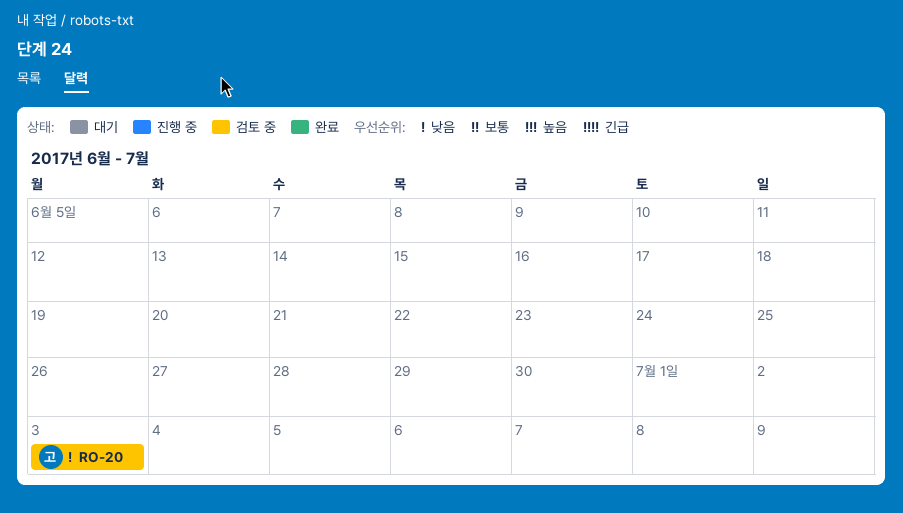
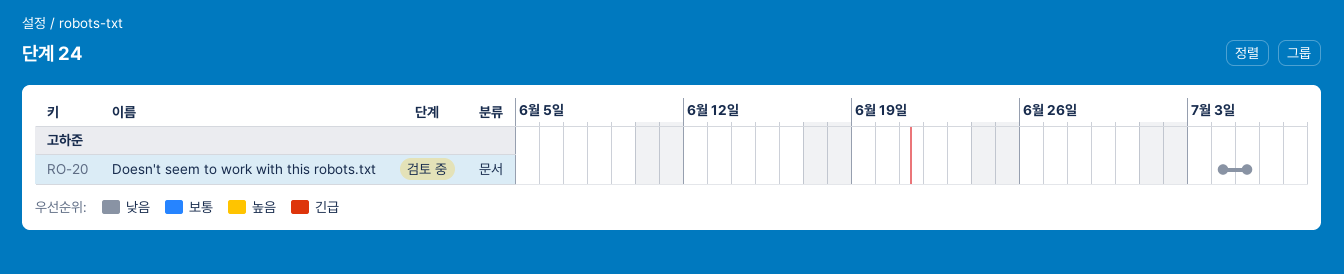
RO-20, start: Jul 3 -> Jul 4
RO-20, due: Jul 3 -> Jul 5

